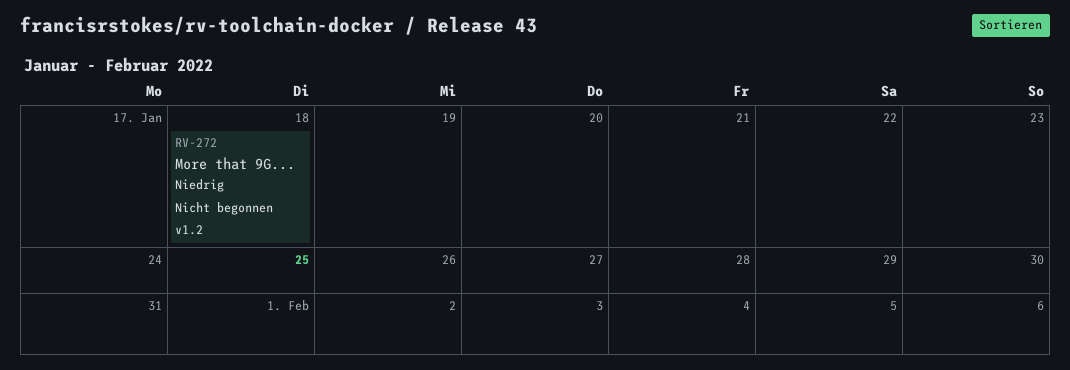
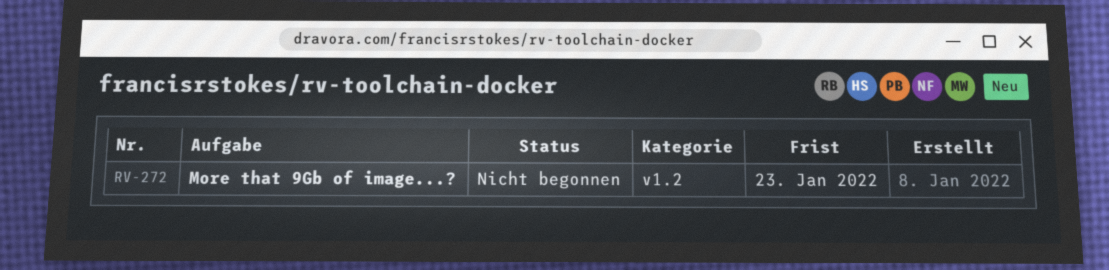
RV-272, due: Jan 18 -> Jan 23

